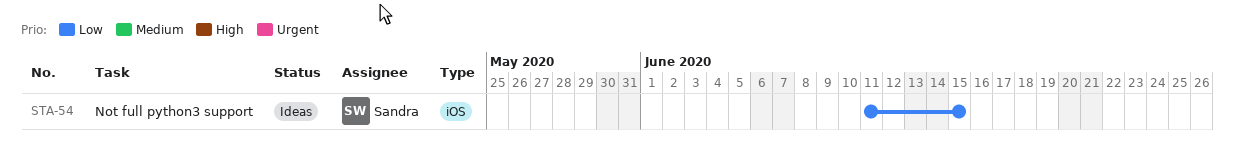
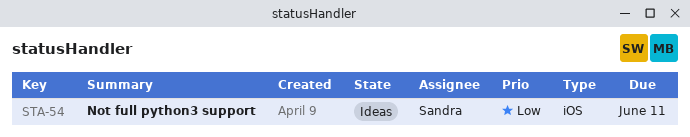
STA-54, due: Jun 15 -> Jun 11

